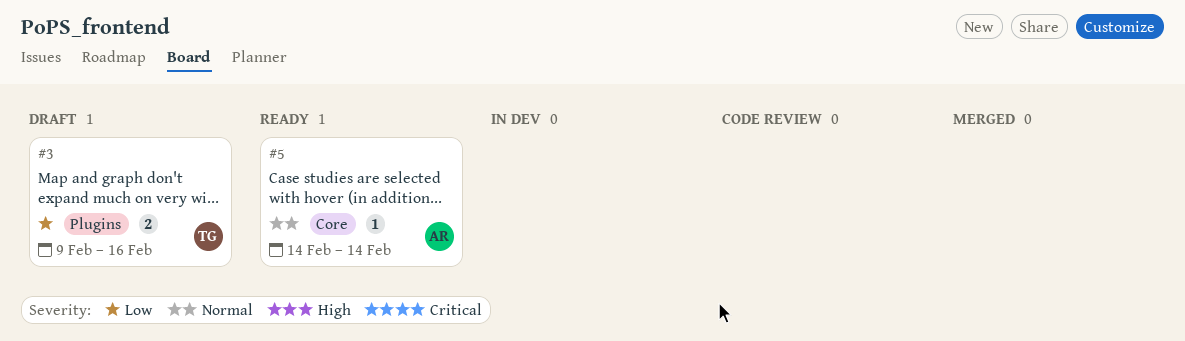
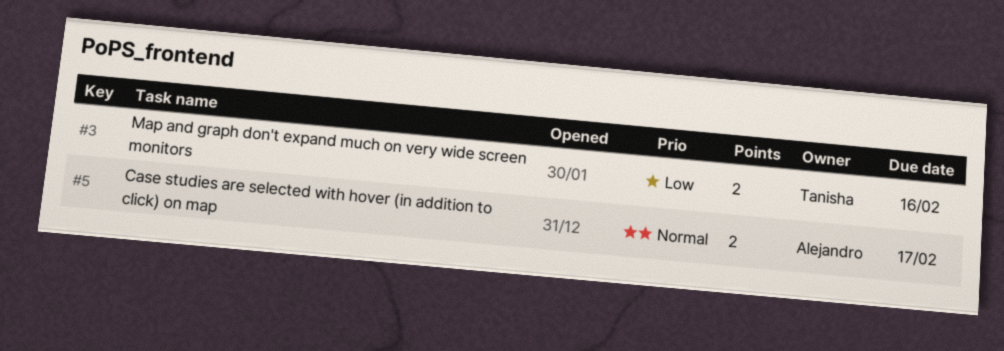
#5, estimate: 1 -> 2
#5, due: Feb 14 -> Feb 17

